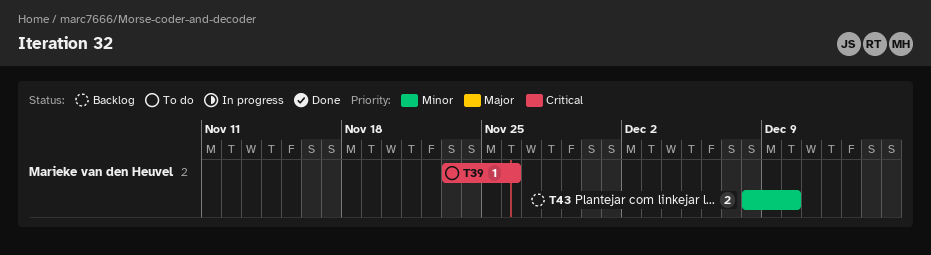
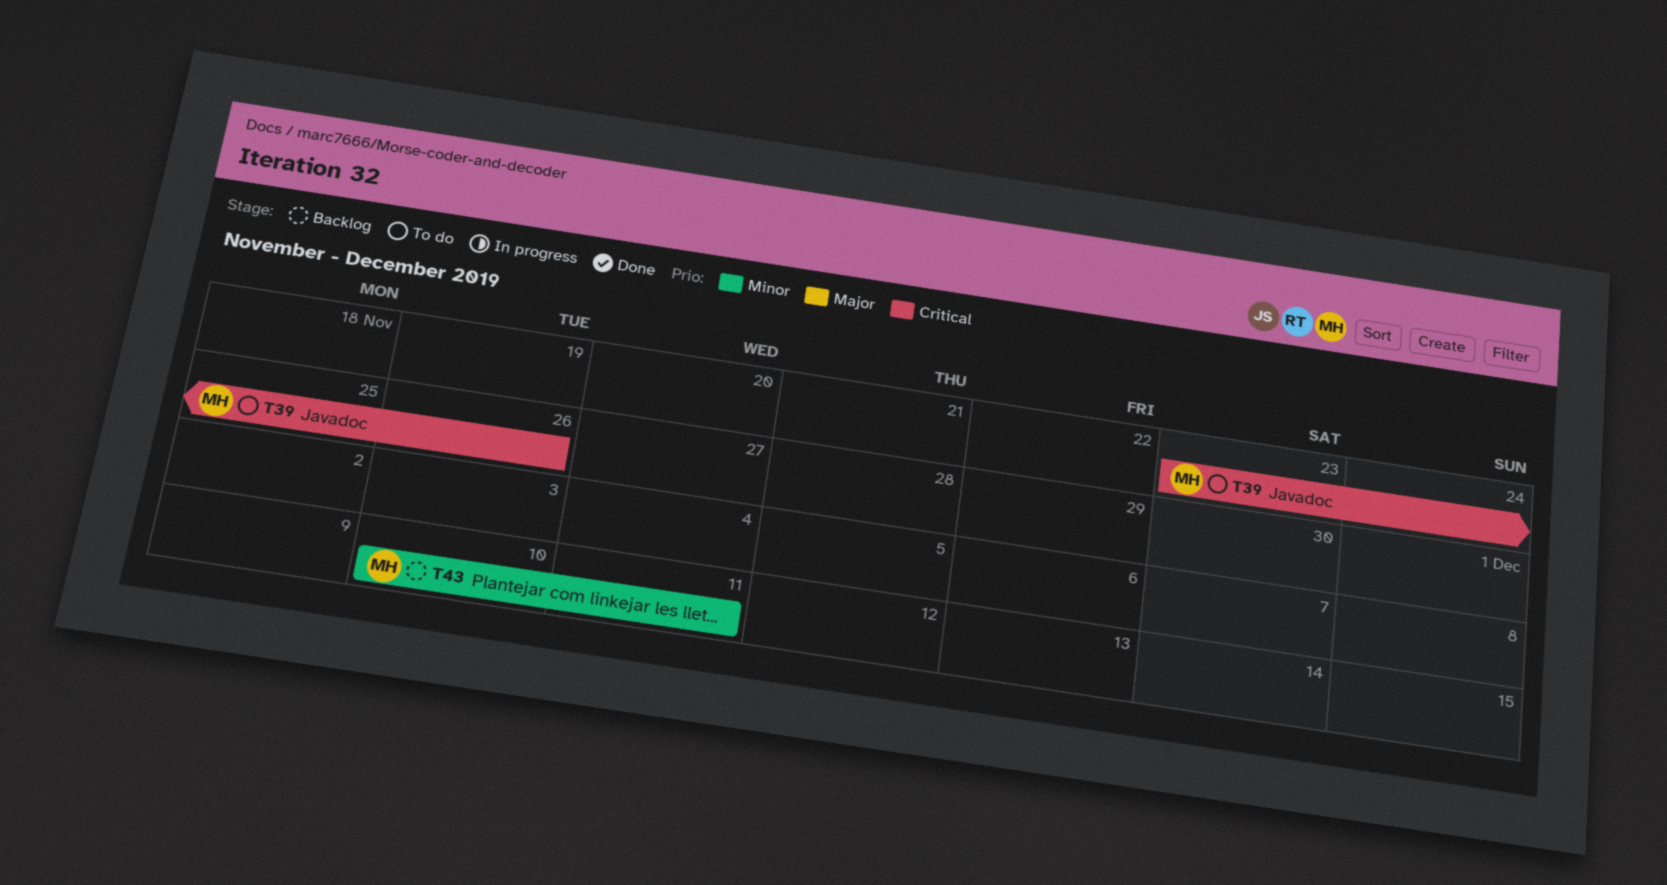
T43, start: Dec 8 -> Dec 10
T43, due: Dec 10 -> Dec 11

